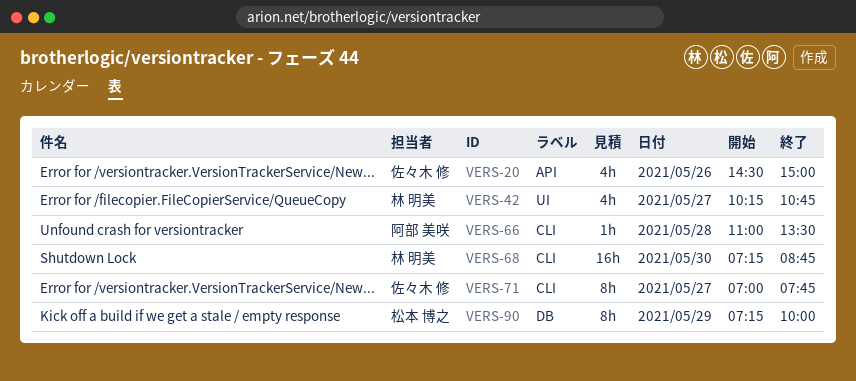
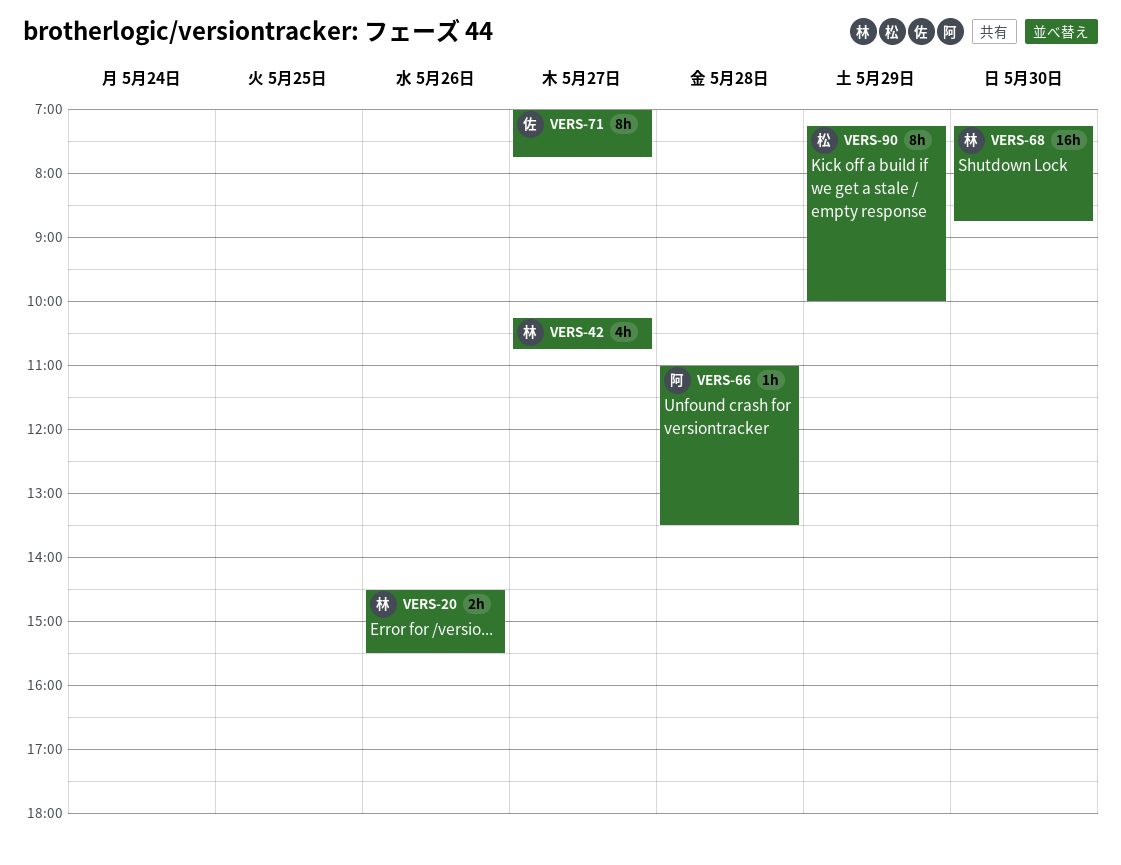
VERS-20, owner: 佐々木 修 -> 林 明美
VERS-20, estimate: 4h -> 2h
VERS-20, ends: 15:00 -> 15:30

